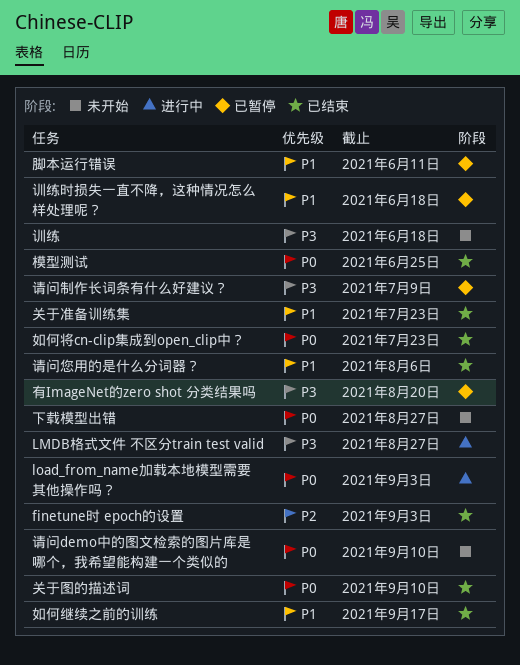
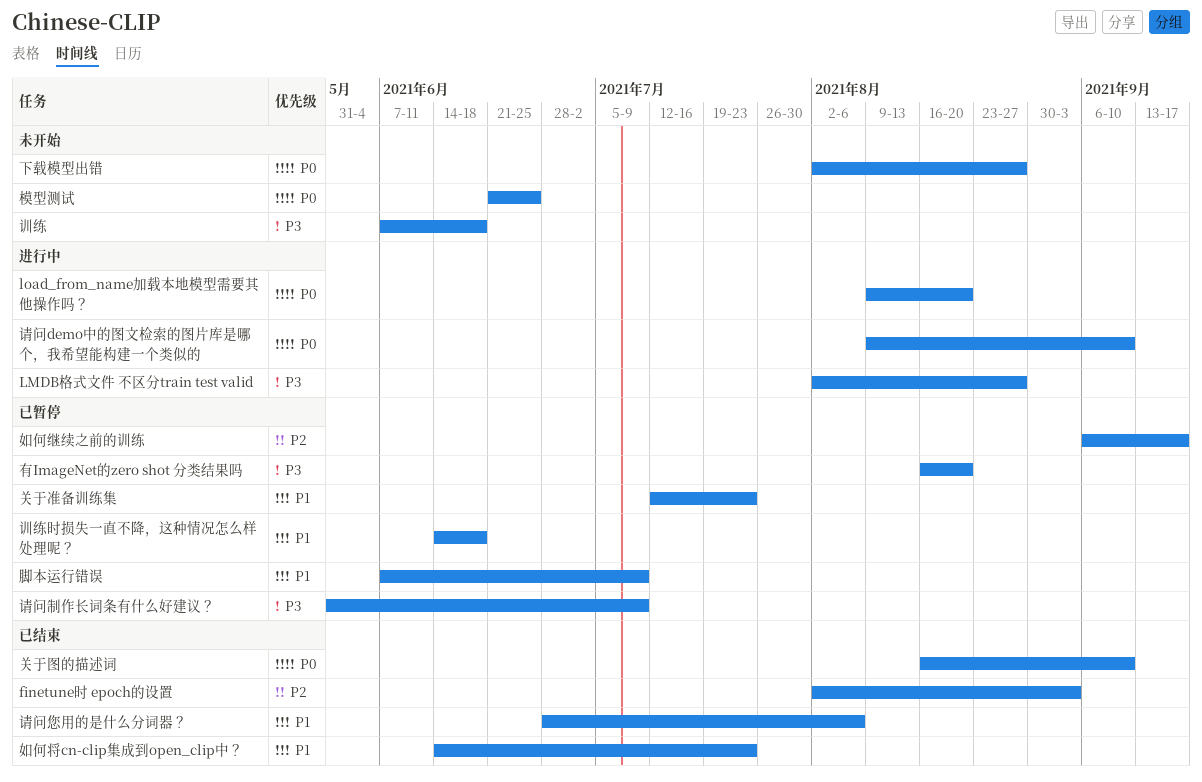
load_from_name加载本地模型需要其他操作吗？, due: Sep 3 -> Aug 20
关于准备训练集, status: 已结束 -> 已暂停
如何将cn-clip集成到open_clip中？, priority: P0 -> P1
如何继续之前的训练, status: 已结束 -> 已暂停
如何继续之前的训练, priority: P1 -> P2
模型测试, status: 已结束 -> 未开始
脚本运行错误, due: Jun 11 -> Jul 9
请问demo中的图文检索的图片库是哪个，我希望能构建一个类似的, status: 未开始 -> 进行中

